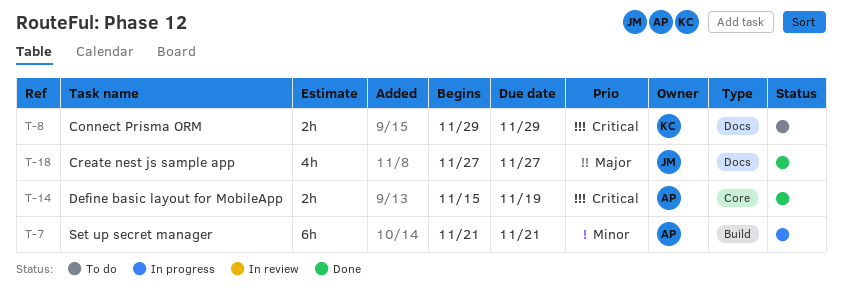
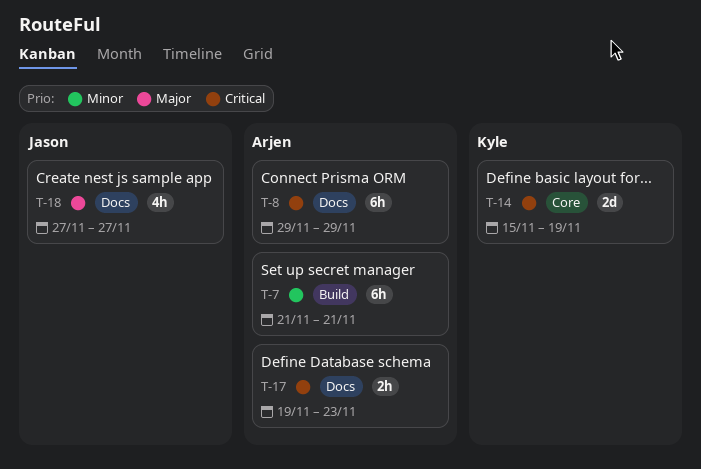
T-8, owner: Kyle -> Arjen
T-8, estimate: 2h -> 6h
T-14, owner: Arjen -> Kyle
T-14, estimate: 2h -> 2d
T-17: none -> present

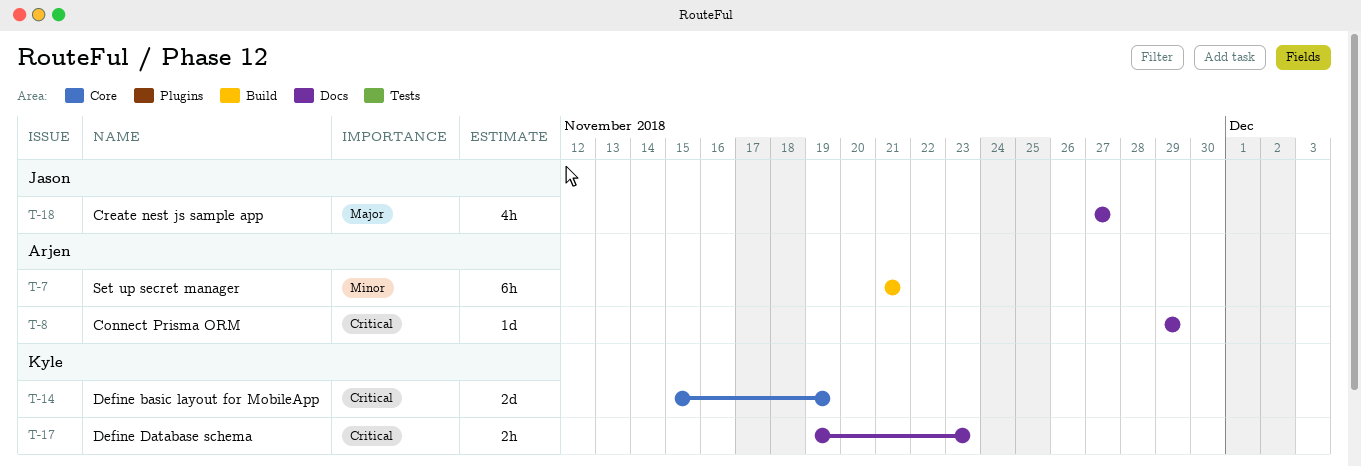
T-8, estimate: 6h -> 1d
T-17, owner: Arjen -> Kyle

